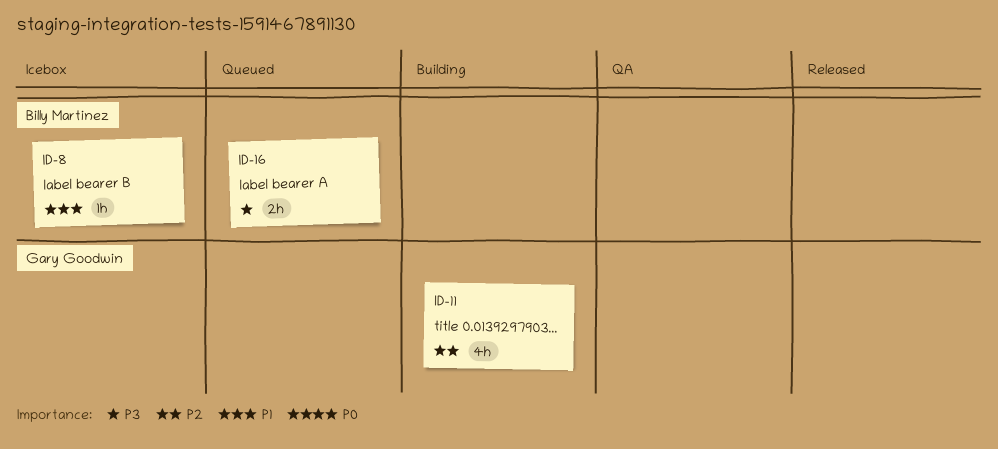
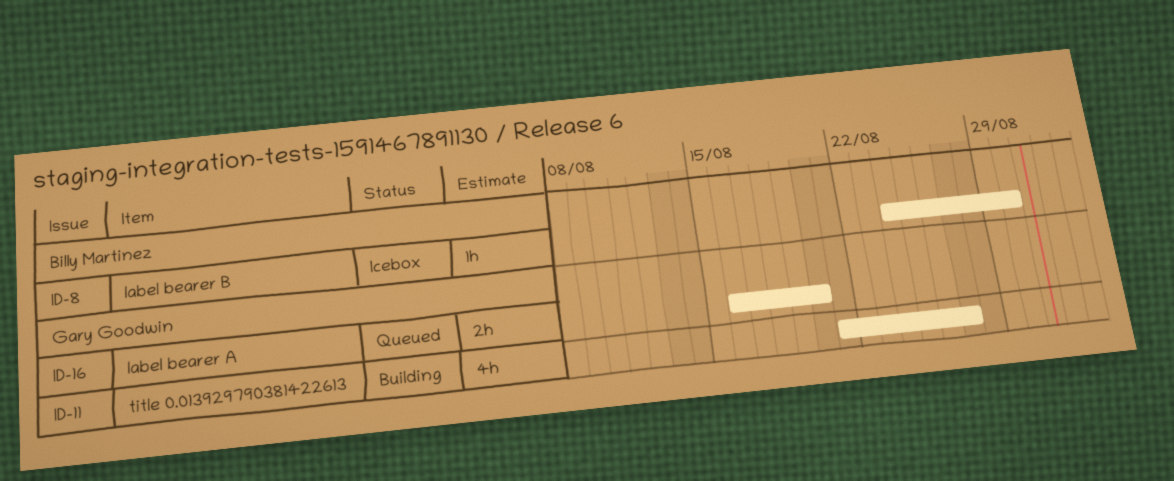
ID-16, owner: Billy Martinez -> Gary Goodwin

